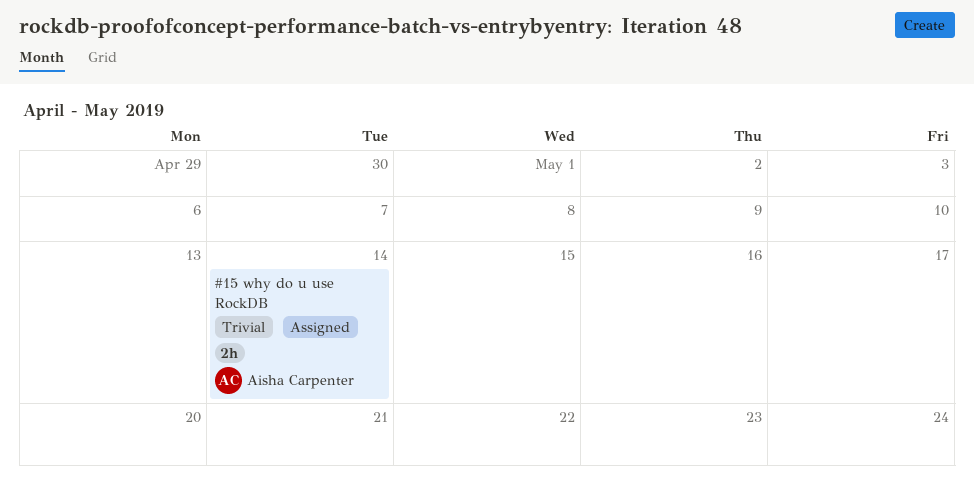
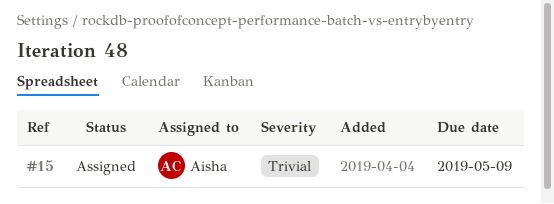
#15, due: May 14 -> May 9

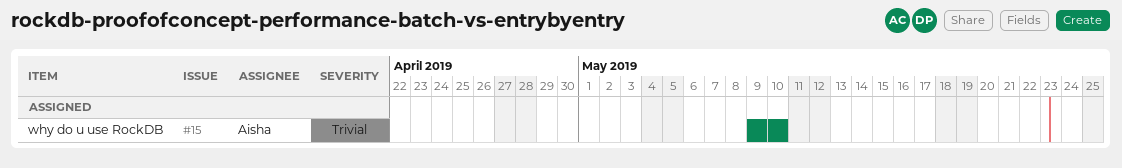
#15, due: May 9 -> May 10

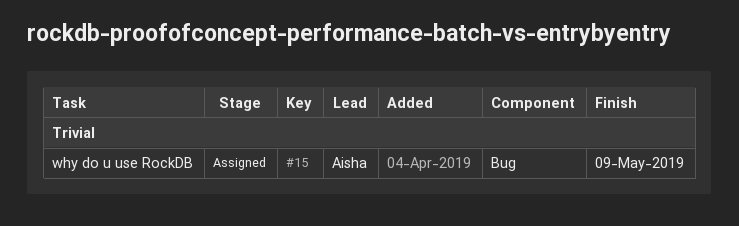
#15, due: May 10 -> May 9

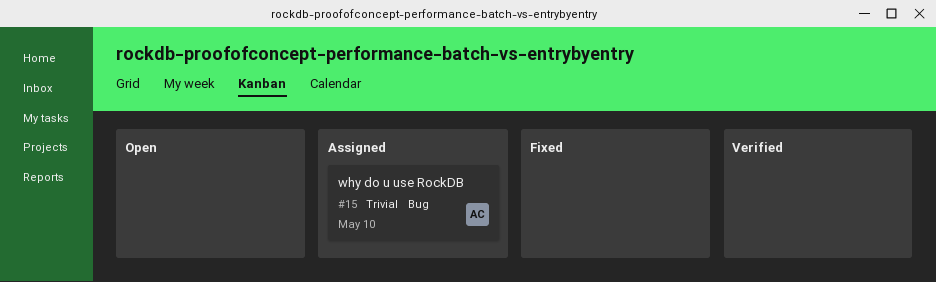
#15, due: May 9 -> May 10

